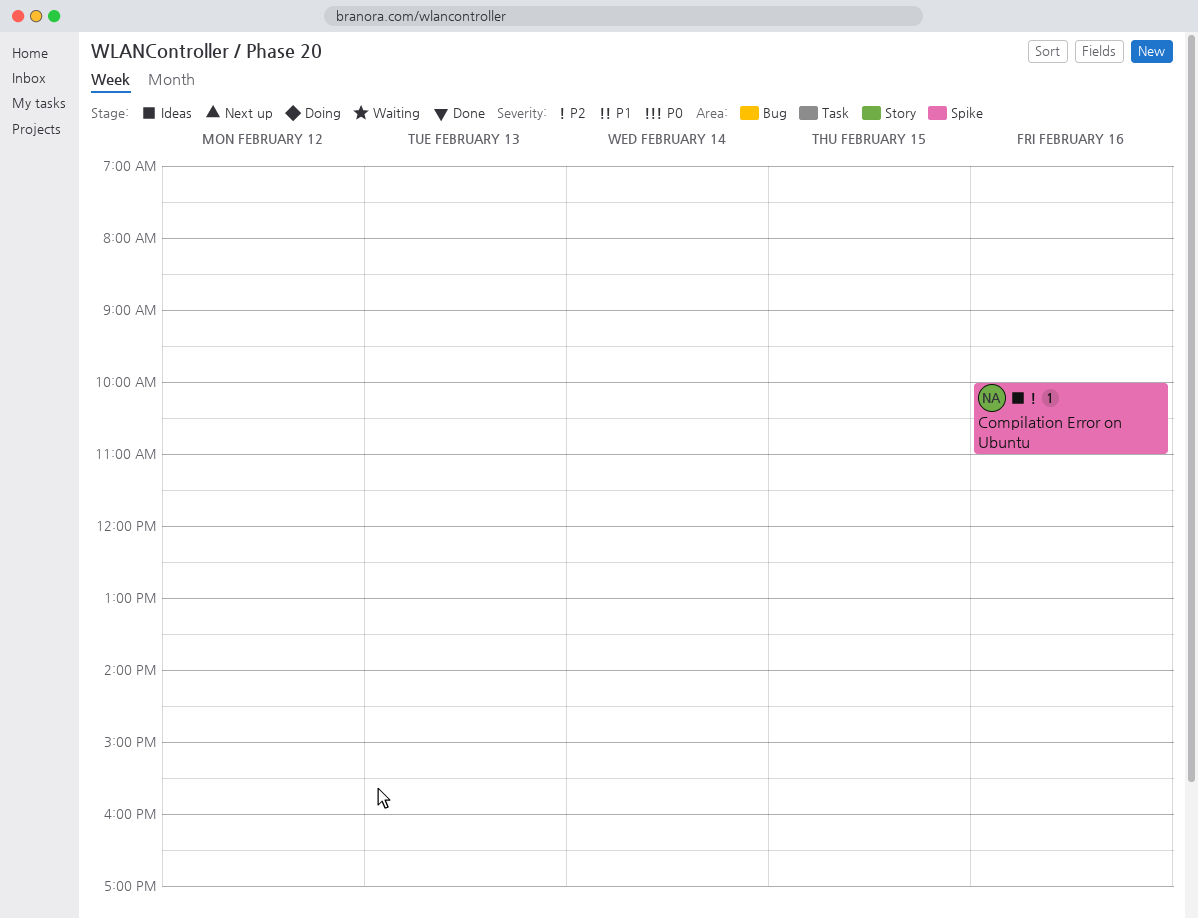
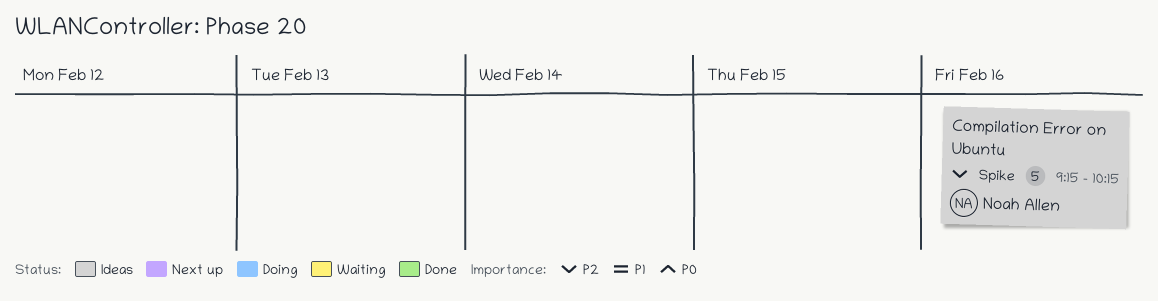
Compilation Error on Ubuntu, estimate: 1 -> 5
Compilation Error on Ubuntu, begins: 10:00 -> 09:15
Compilation Error on Ubuntu, ends: 11:00 -> 10:15

